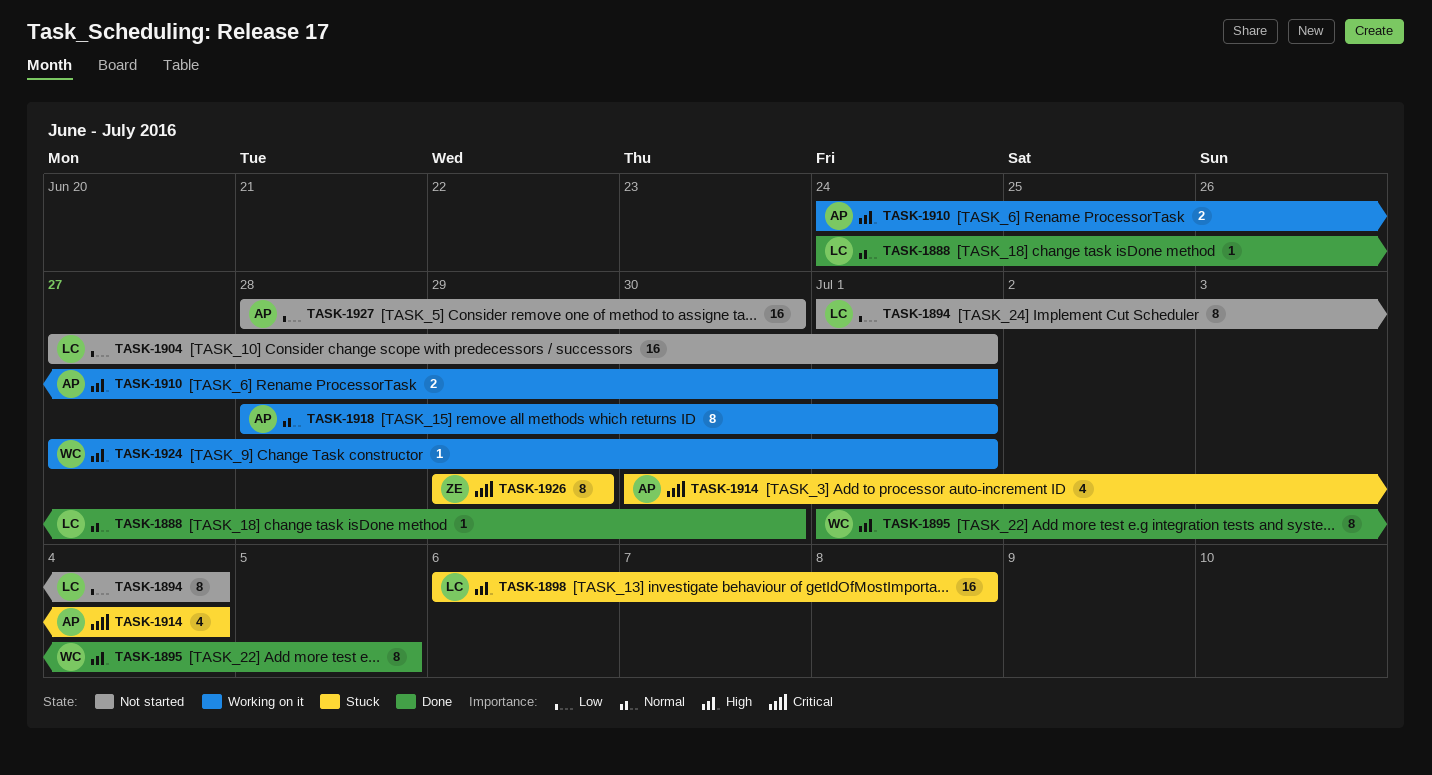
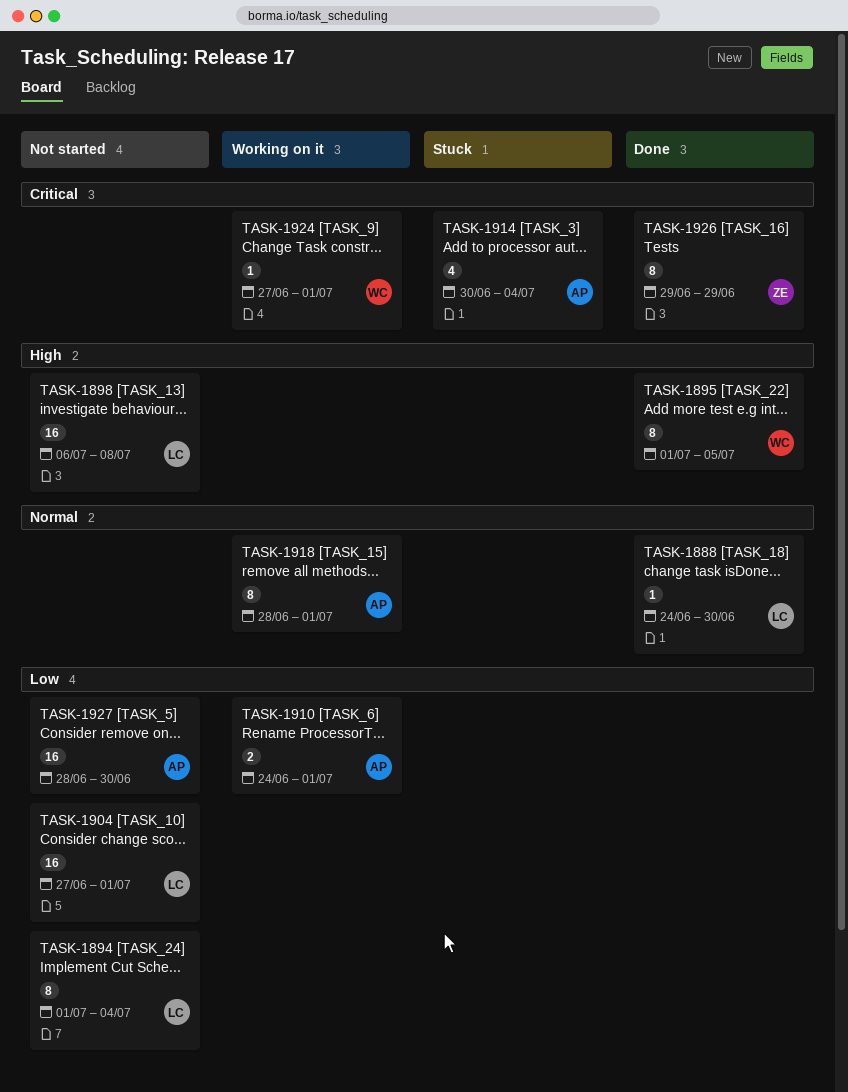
TASK-1898, status: Stuck -> Not started
TASK-1910, priority: High -> Low
TASK-1924, priority: High -> Critical
TASK-1926, status: Stuck -> Done

